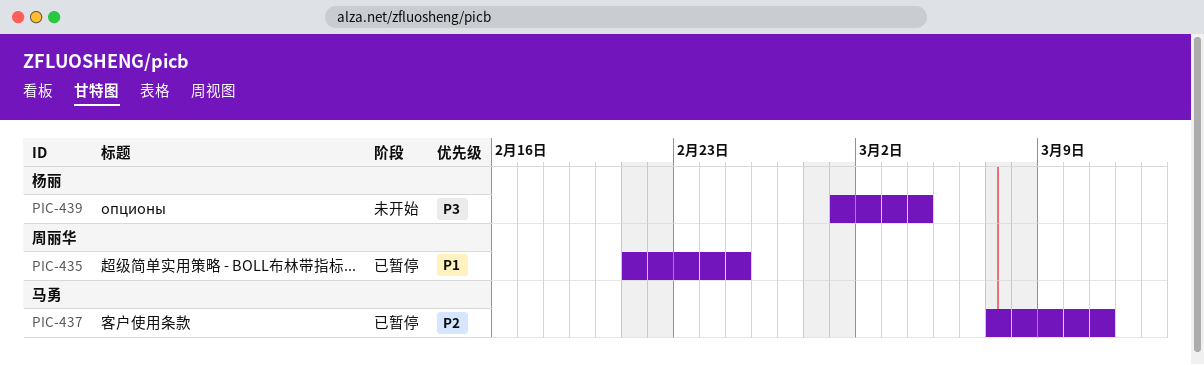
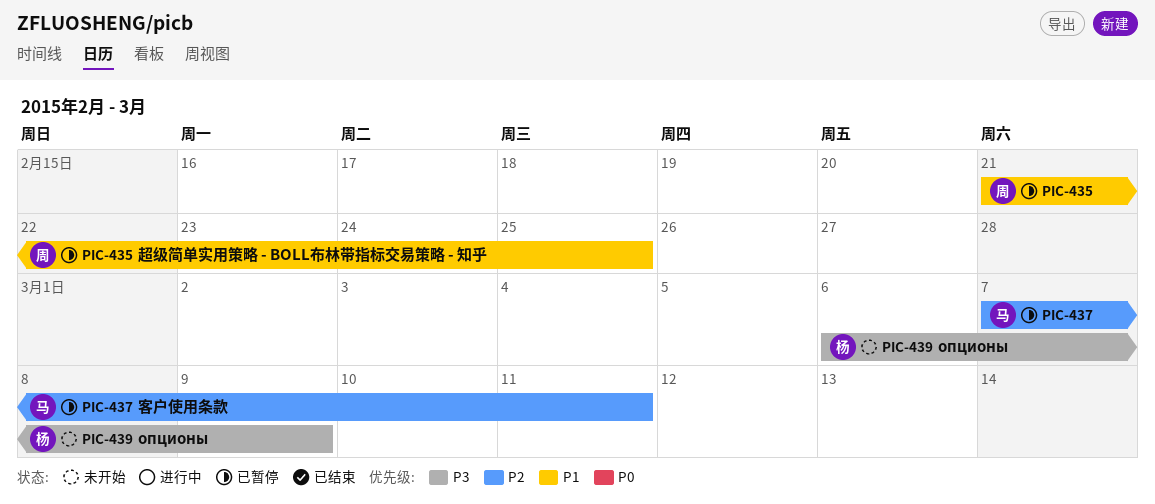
PIC-439, start: Mar 1 -> Mar 6
PIC-439, due: Mar 4 -> Mar 9

